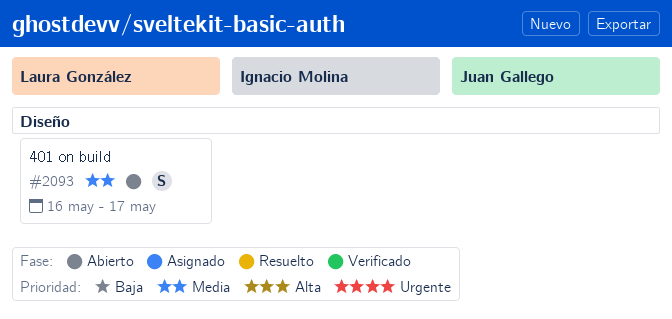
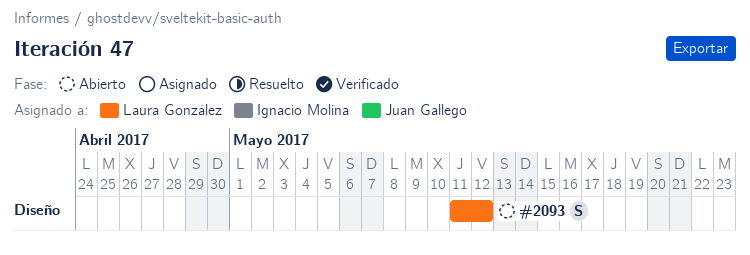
#2093, start: May 16 -> May 11
#2093, due: May 17 -> May 12

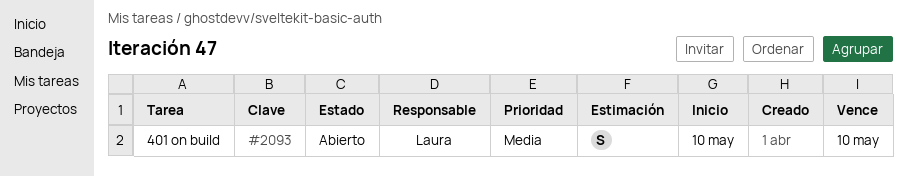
#2093, start: May 11 -> May 10
#2093, due: May 12 -> May 10

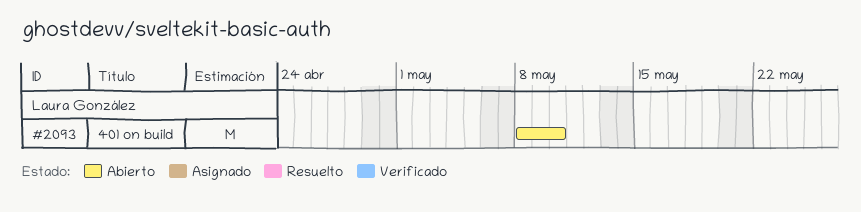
#2093, estimate: S -> M
#2093, start: May 10 -> May 8

